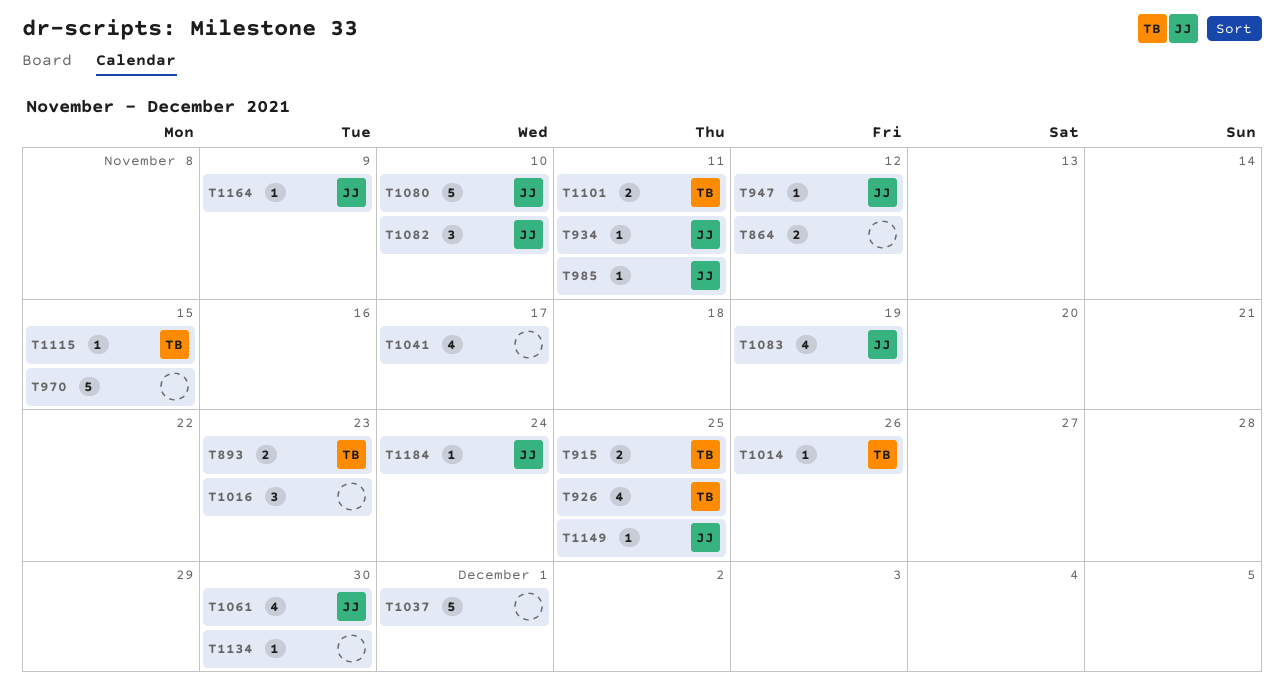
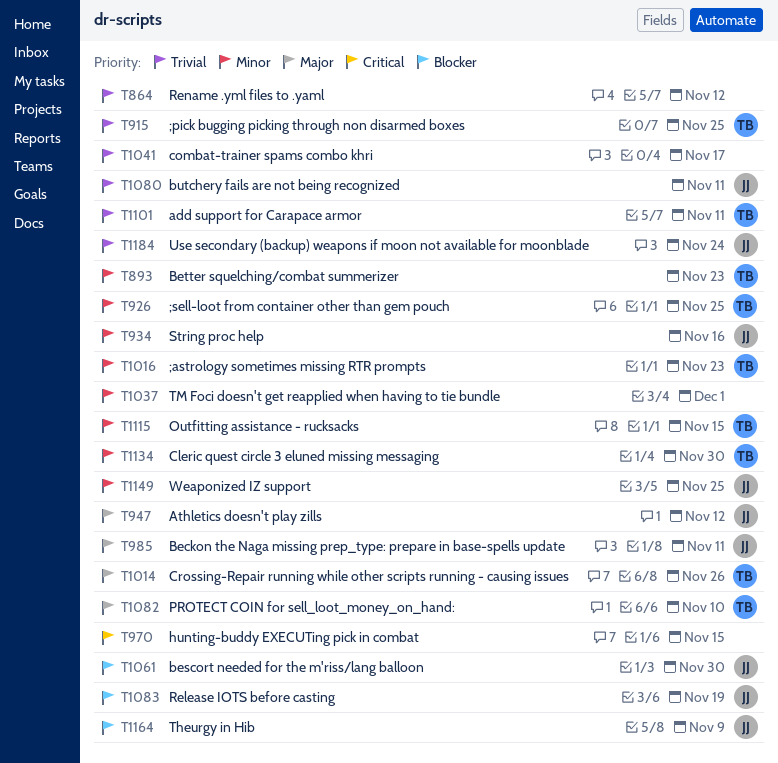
T934, due: Nov 11 -> Nov 16
T1016, owner: none -> TB
T1080, due: Nov 10 -> Nov 11
T1082, owner: JJ -> TB
T1134, owner: none -> TB

